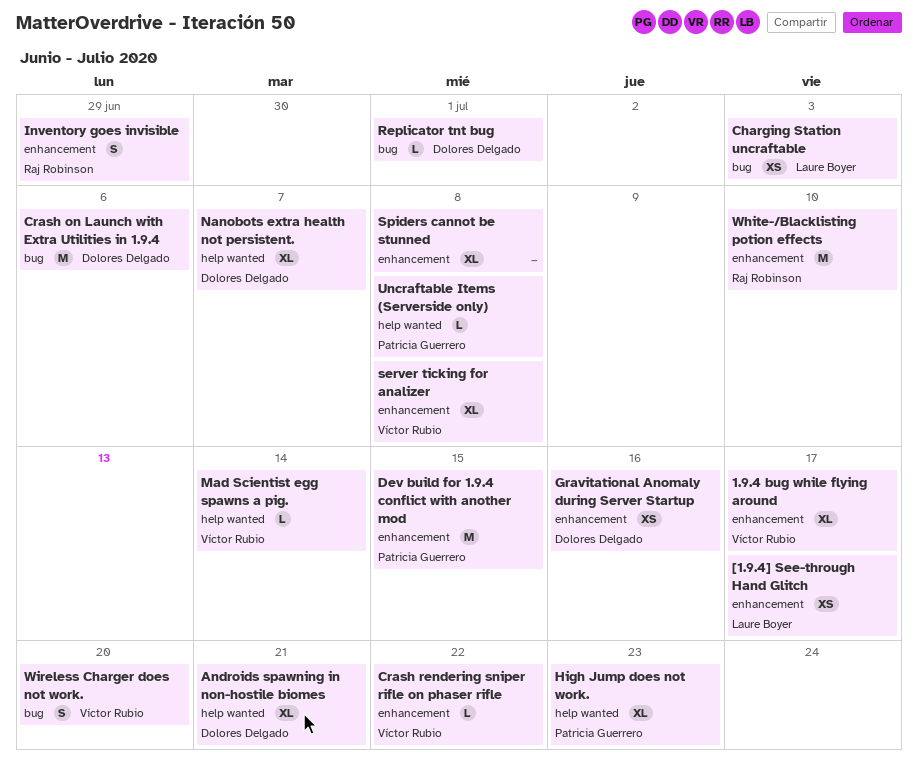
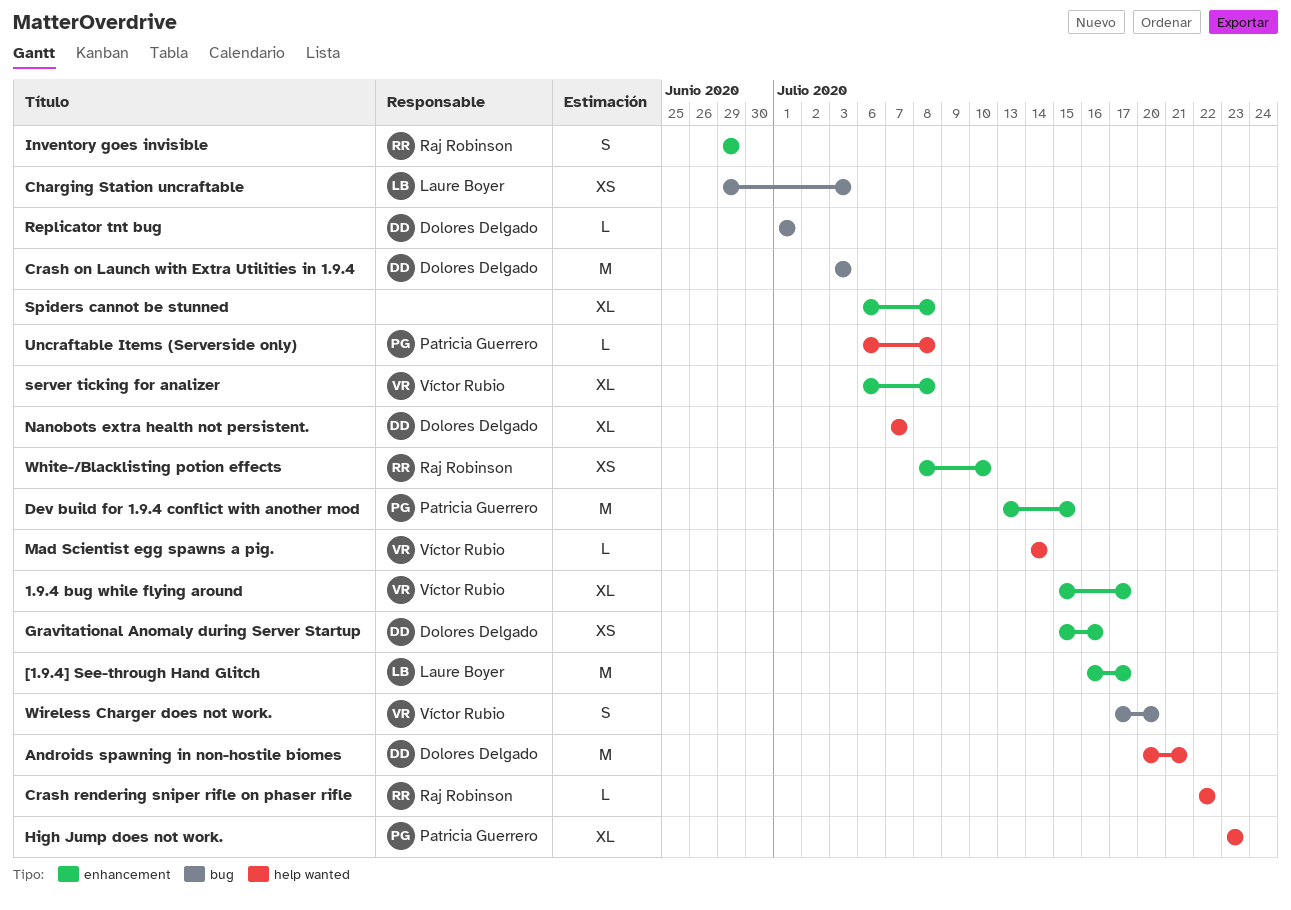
[1.9.4] See-through Hand Glitch, estimate: XS -> M
Androids spawning in non-hostile biomes, estimate: XL -> M
Crash on Launch with Extra Utilities in 1.9.4, due: Jul 6 -> Jul 3
Crash rendering sniper rifle on phaser rifle, owner: Víctor Rubio -> Raj Robinson
Crash rendering sniper rifle on phaser rifle, label: enhancement -> help wanted
White-/Blacklisting potion effects, estimate: M -> XS

